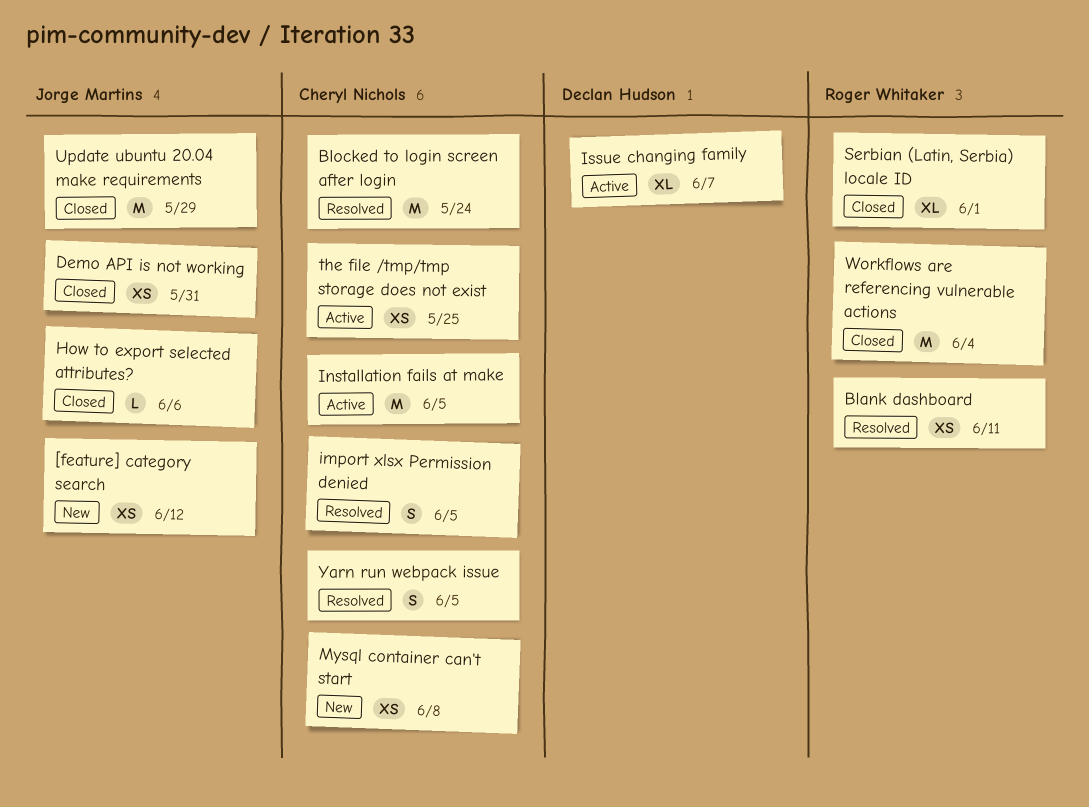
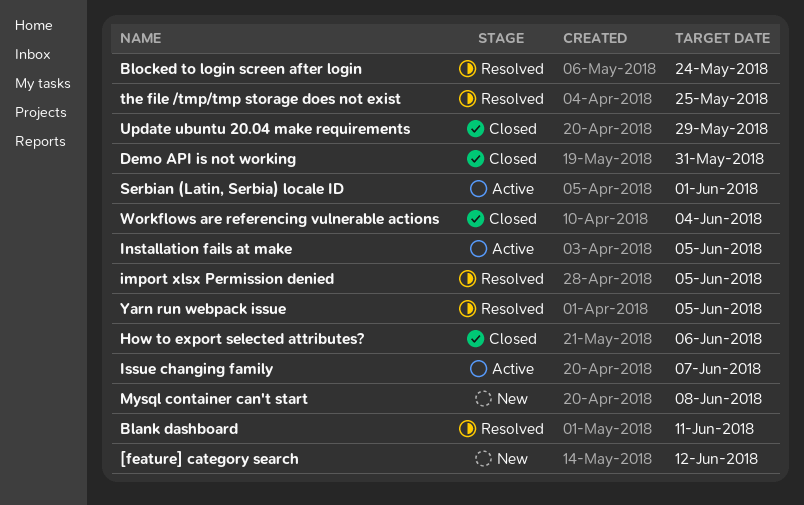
Serbian (Latin, Serbia) locale ID, status: Closed -> Active
the file /tmp/tmp storage does not exist, status: Active -> Resolved

